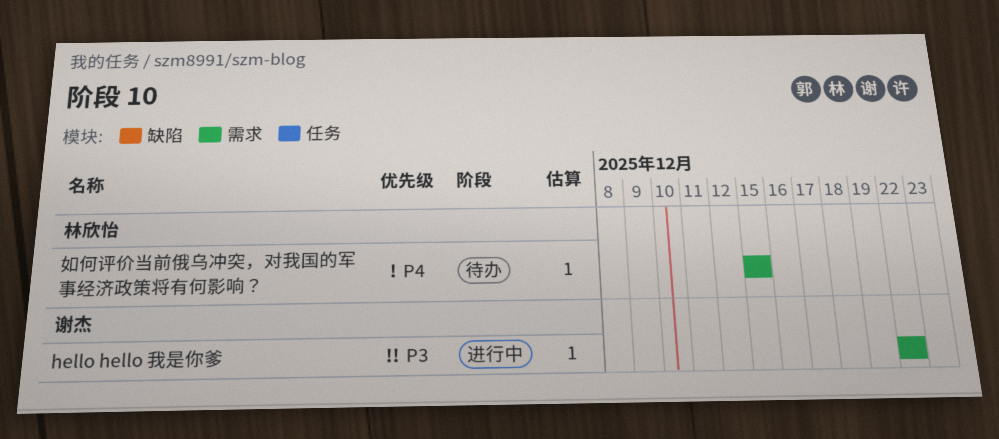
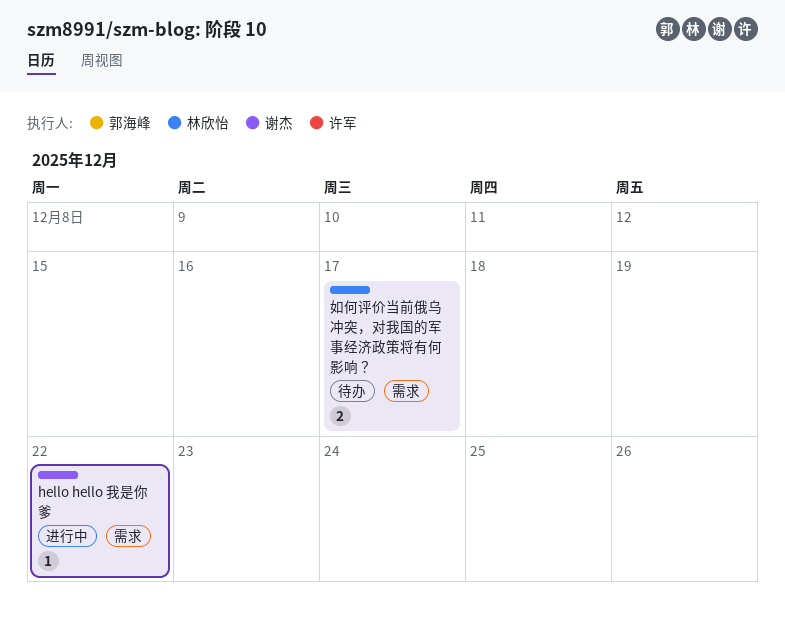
如何评价当前俄乌冲突，对我国的军事经济政策将有何影响？, estimate: 1 -> 2
如何评价当前俄乌冲突，对我国的军事经济政策将有何影响？, due: Dec 15 -> Dec 17

